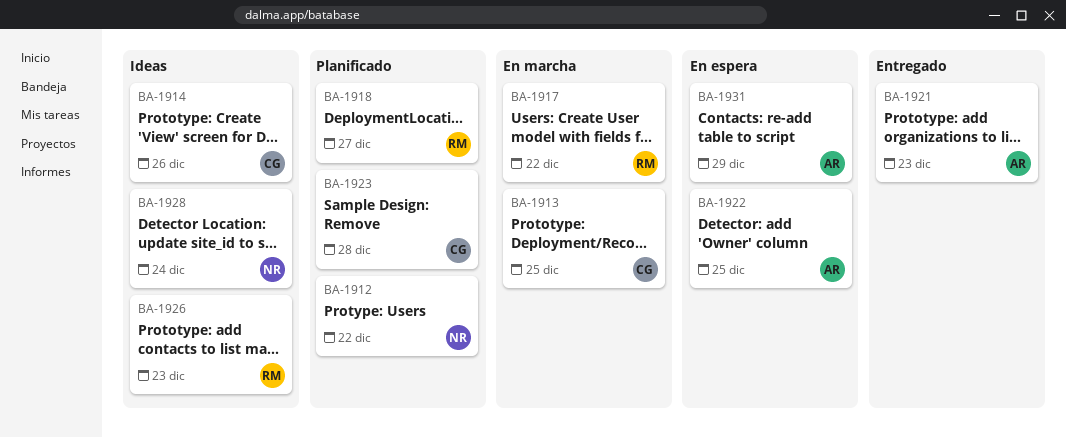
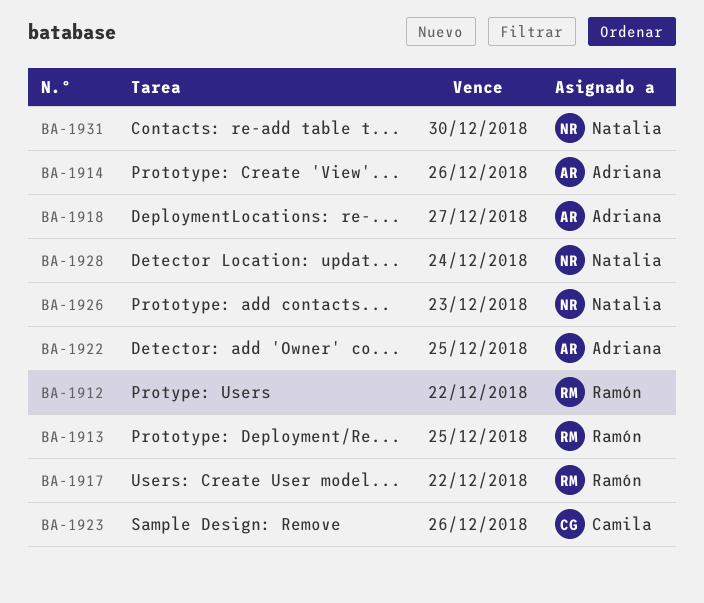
BA-1912, owner: Natalia -> Ramón
BA-1913, owner: Camila -> Ramón
BA-1914, owner: Camila -> Adriana
BA-1918, owner: Ramón -> Adriana
BA-1921: present -> none
BA-1923, due: Dec 28 -> Dec 26
BA-1926, owner: Ramón -> Natalia
BA-1931, owner: Adriana -> Natalia
BA-1931, due: Dec 29 -> Dec 30

